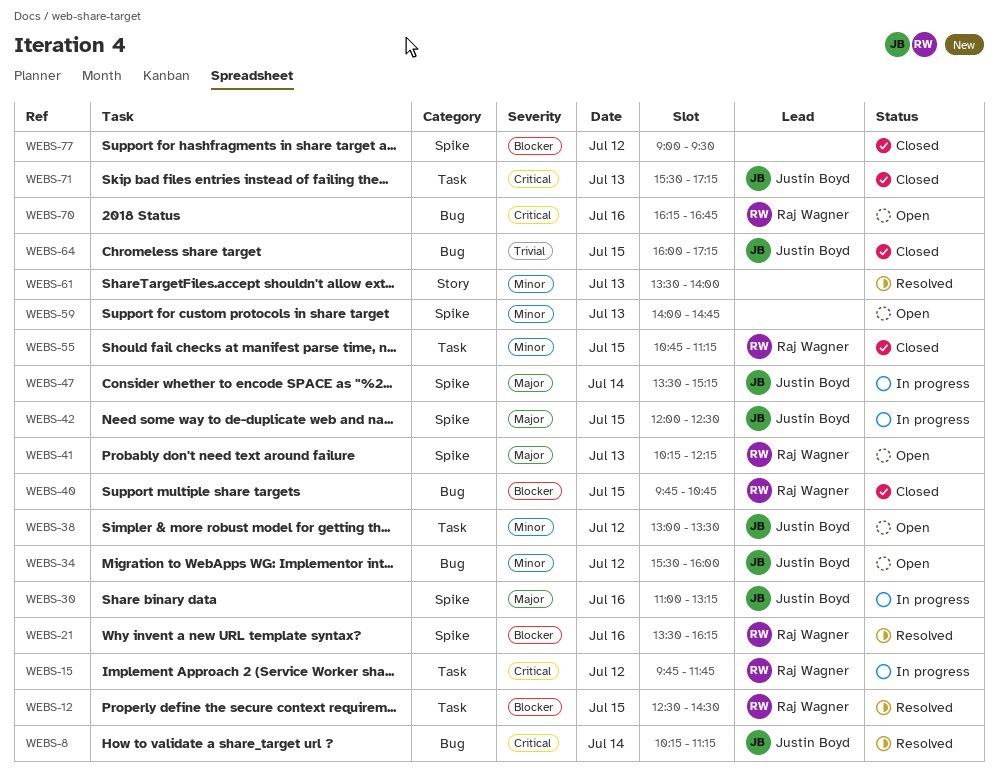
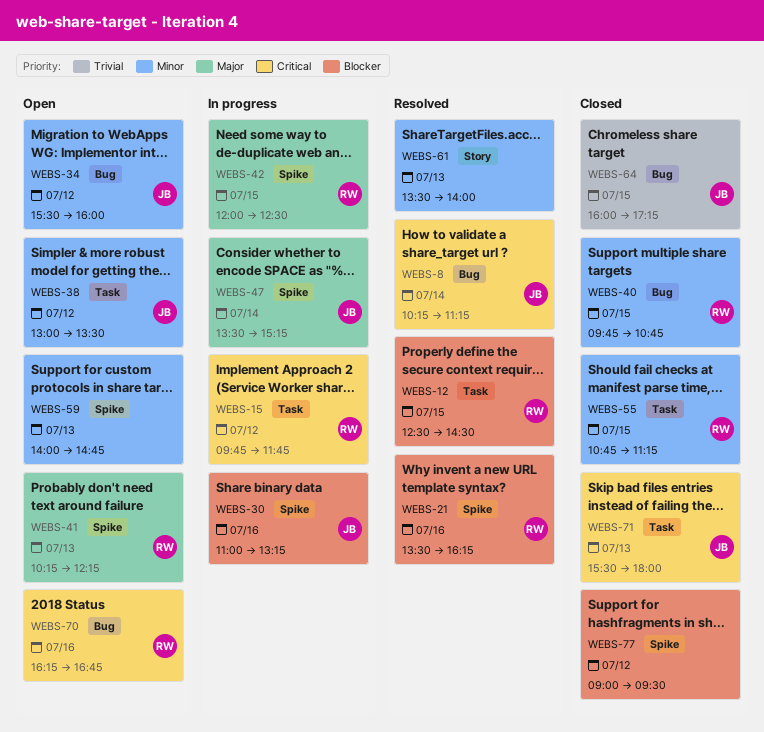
WEBS-30, priority: Major -> Blocker
WEBS-40, priority: Blocker -> Minor
WEBS-42, owner: Justin Boyd -> Raj Wagner
WEBS-71, ends: 17:15 -> 18:00

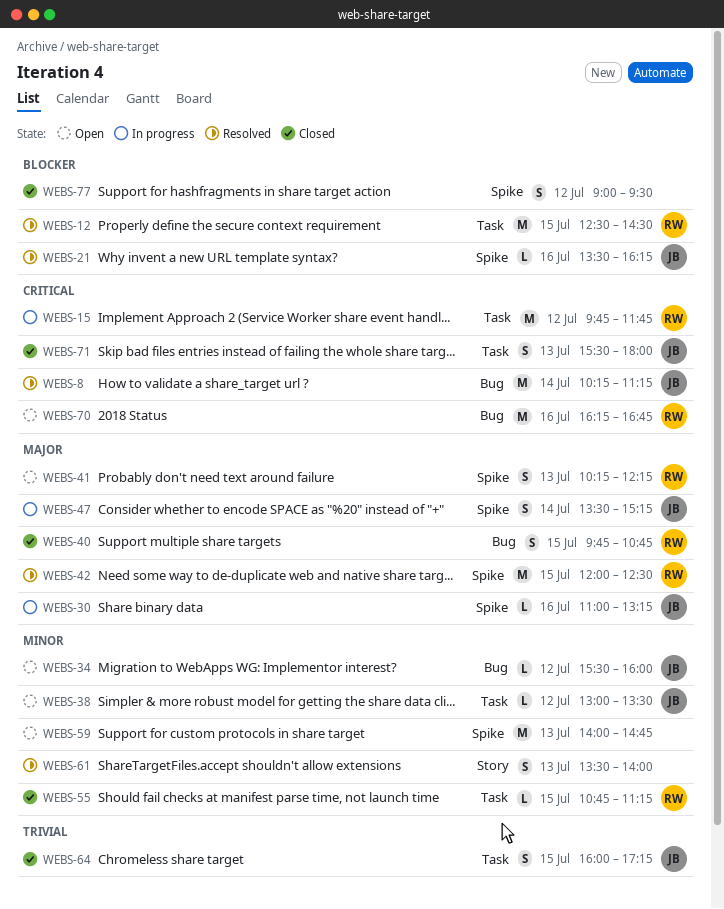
WEBS-21, owner: RW -> JB
WEBS-30, priority: Blocker -> Major
WEBS-40, priority: Minor -> Major
WEBS-42, status: In progress -> Resolved
WEBS-64, label: Bug -> Task

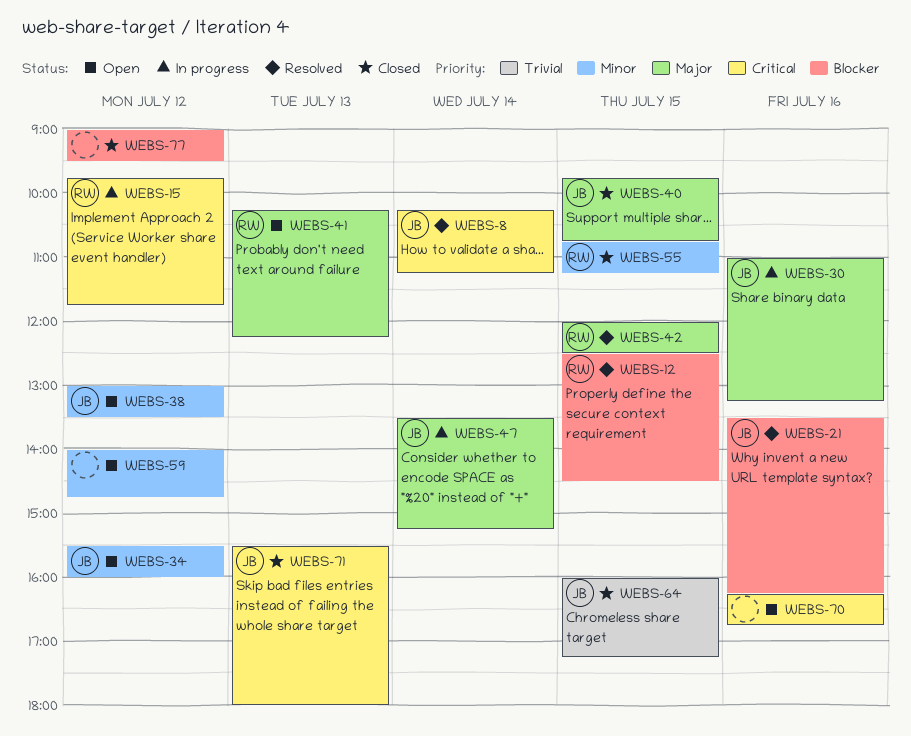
WEBS-40, owner: RW -> JB
WEBS-59, day: Jul 13 -> Jul 12
WEBS-61: present -> none
WEBS-70, owner: RW -> none

